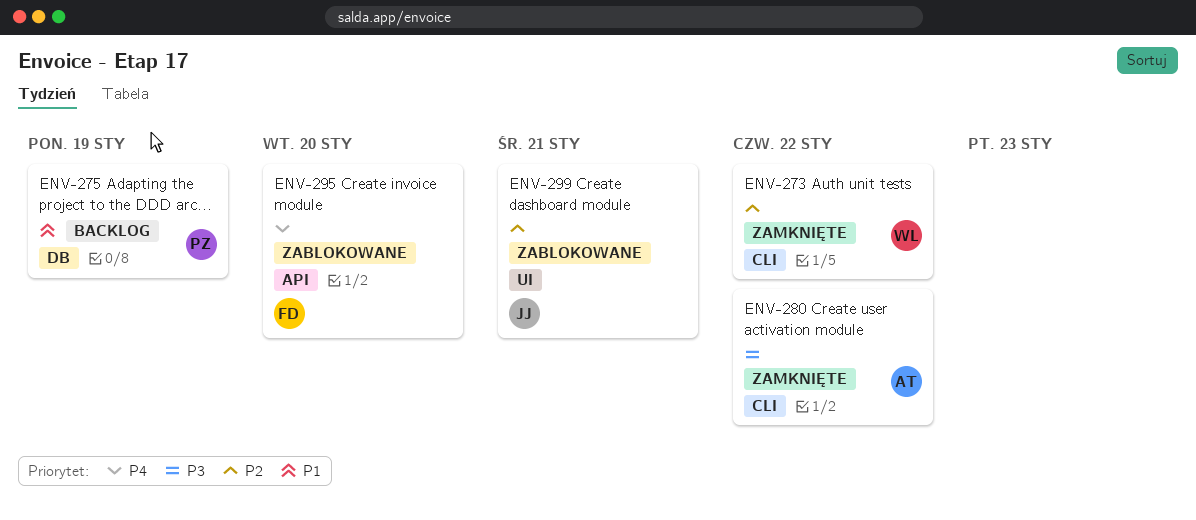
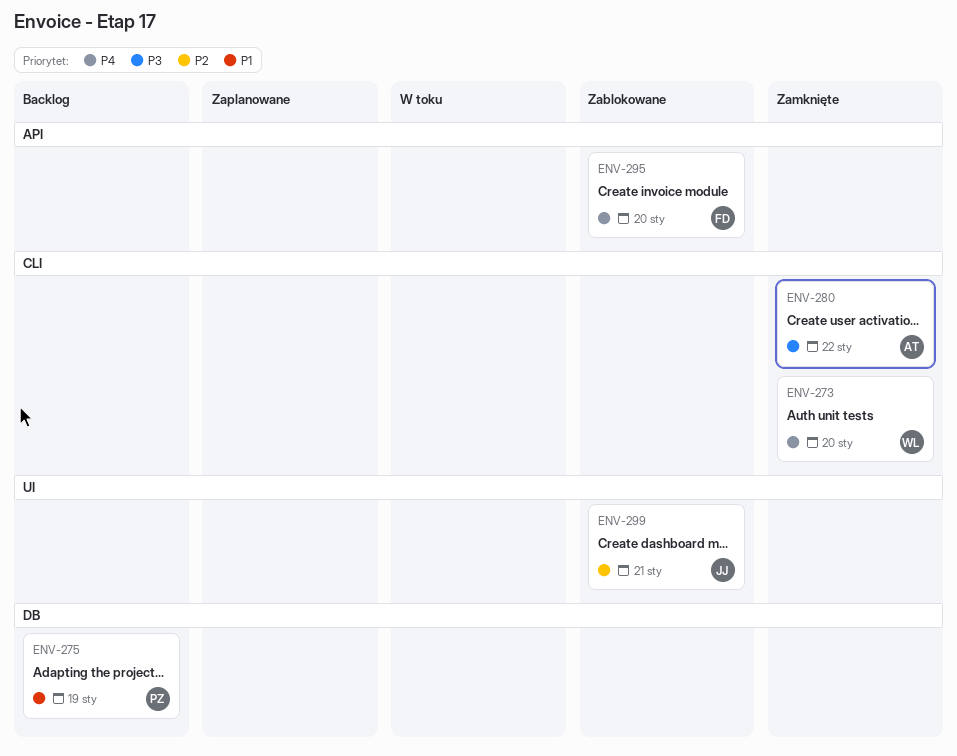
ENV-273, priority: P2 -> P4
ENV-273, due: Jan 22 -> Jan 20

